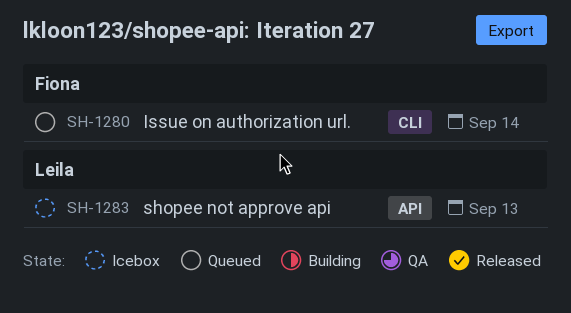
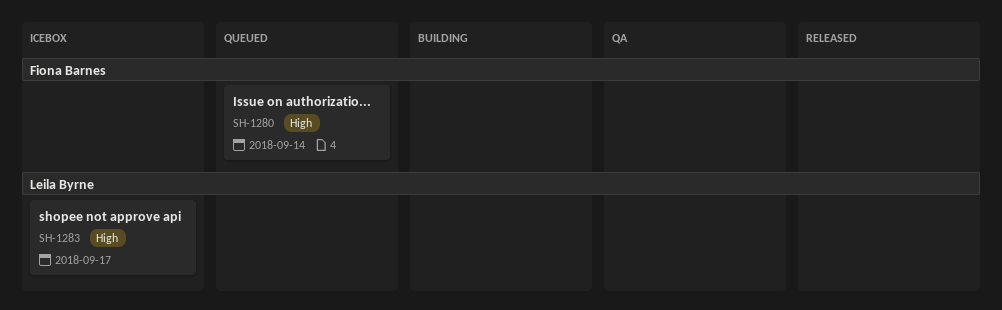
SH-1283, due: Sep 13 -> Sep 17

